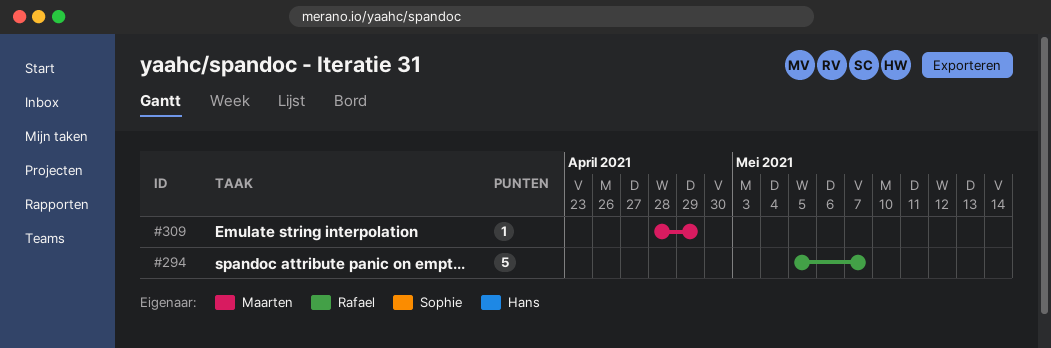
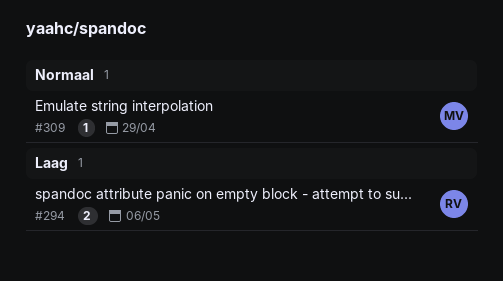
#294, estimate: 5 -> 2
#294, due: May 7 -> May 6

